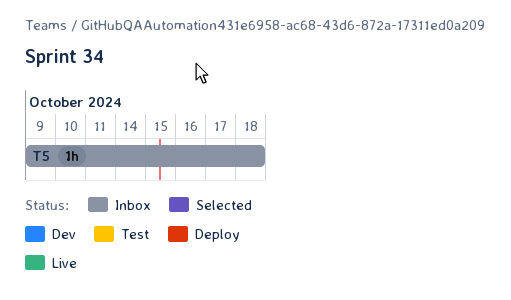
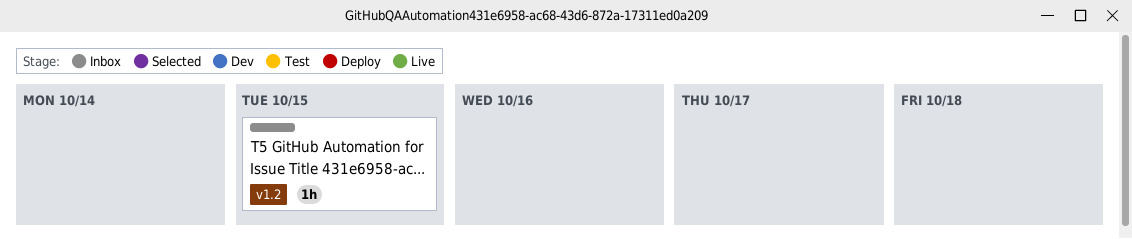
T5, due: Oct 18 -> Oct 15

